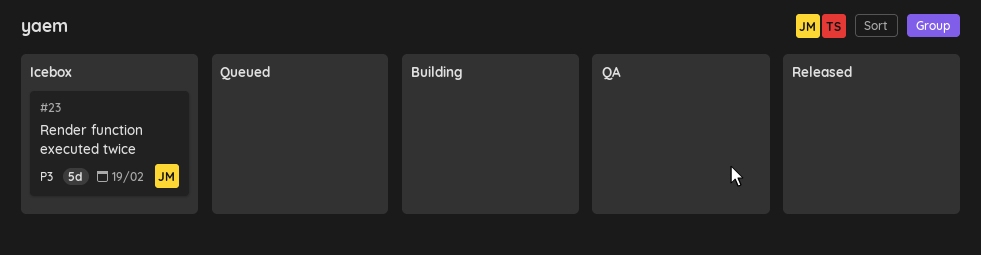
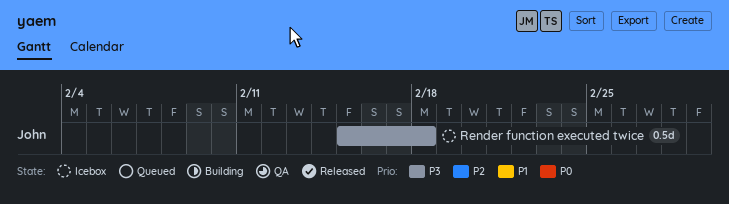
Render function executed twice, estimate: 5d -> 0.5d
Render function executed twice, due: Feb 19 -> Feb 18

